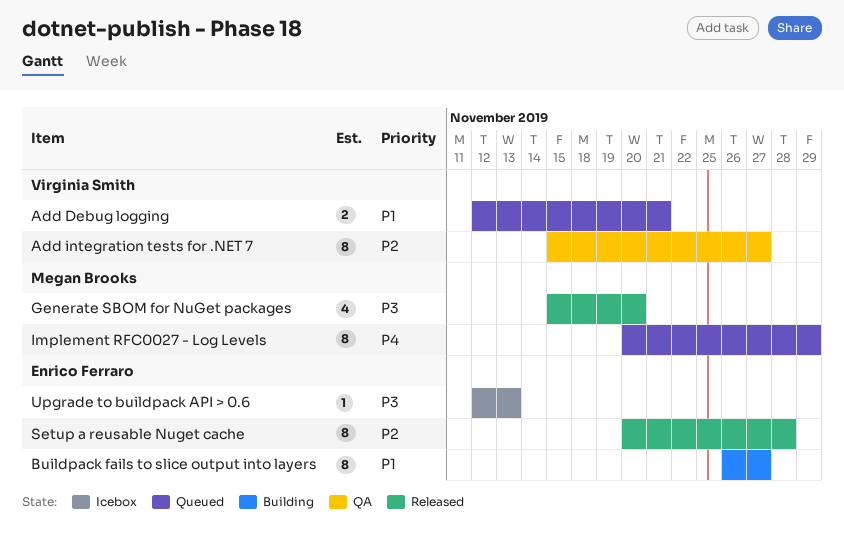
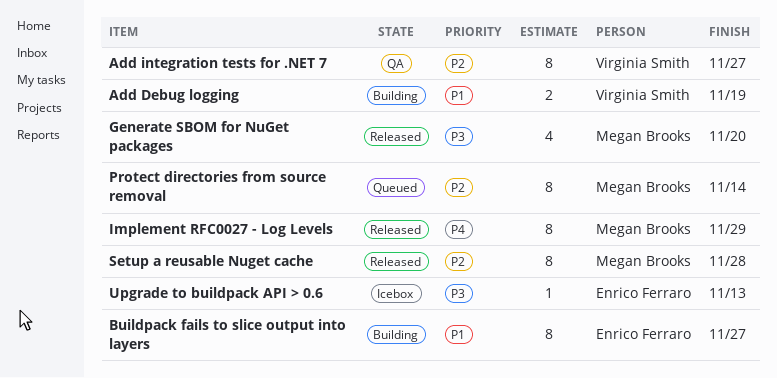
Add Debug logging, status: Queued -> Building
Add Debug logging, due: Nov 21 -> Nov 19
Implement RFC0027 - Log Levels, status: Queued -> Released
Protect directories from source removal: none -> present
Setup a reusable Nuget cache, owner: Enrico Ferraro -> Megan Brooks

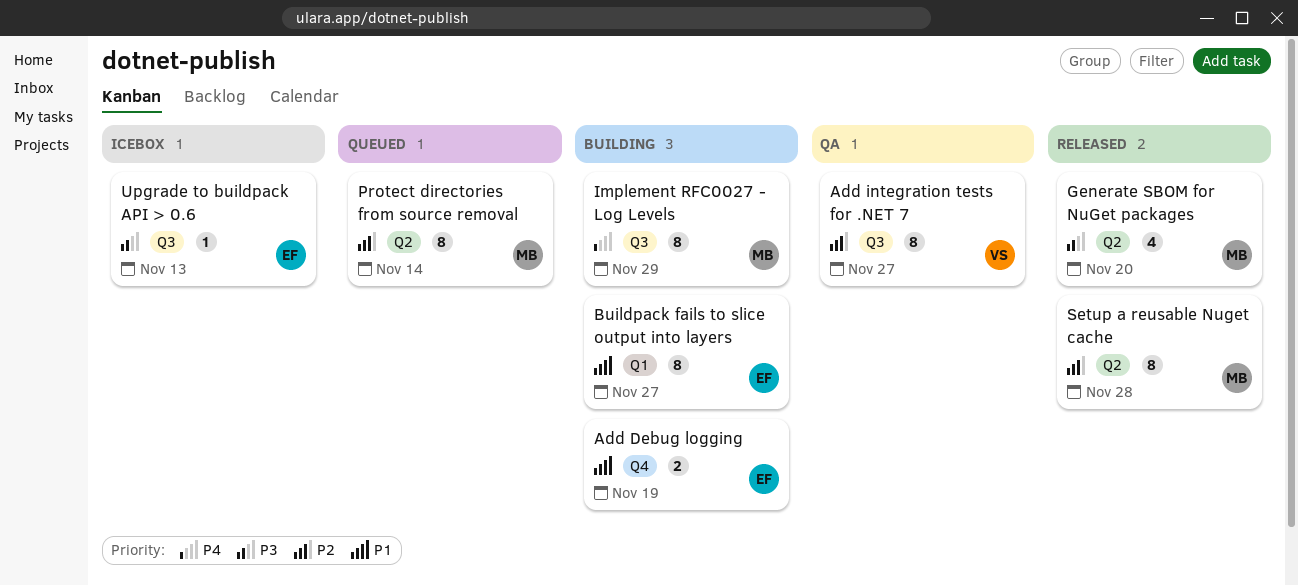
Add Debug logging, owner: Virginia Smith -> Enrico Ferraro
Implement RFC0027 - Log Levels, status: Released -> Building

